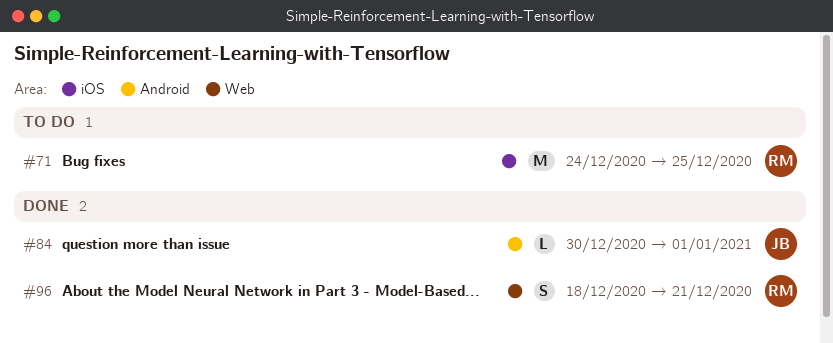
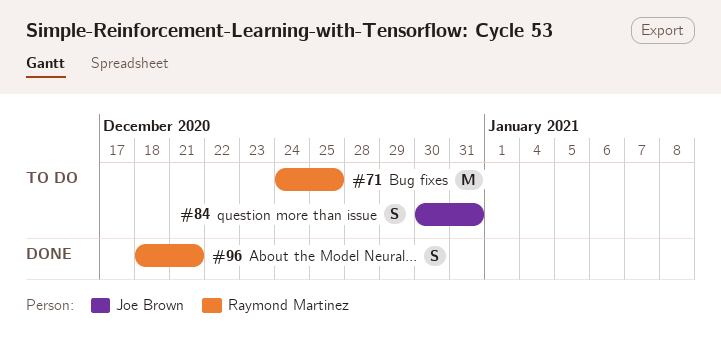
#84, status: Done -> To do
#84, estimate: L -> S
#84, due: Jan 1 -> Dec 31

